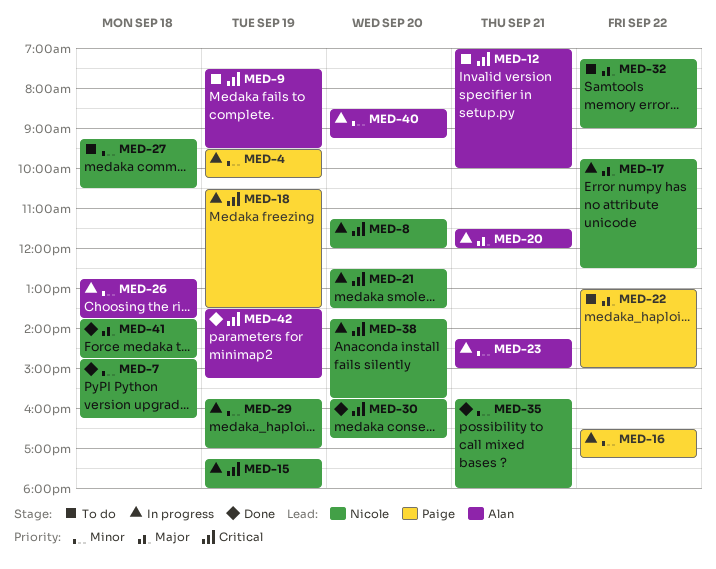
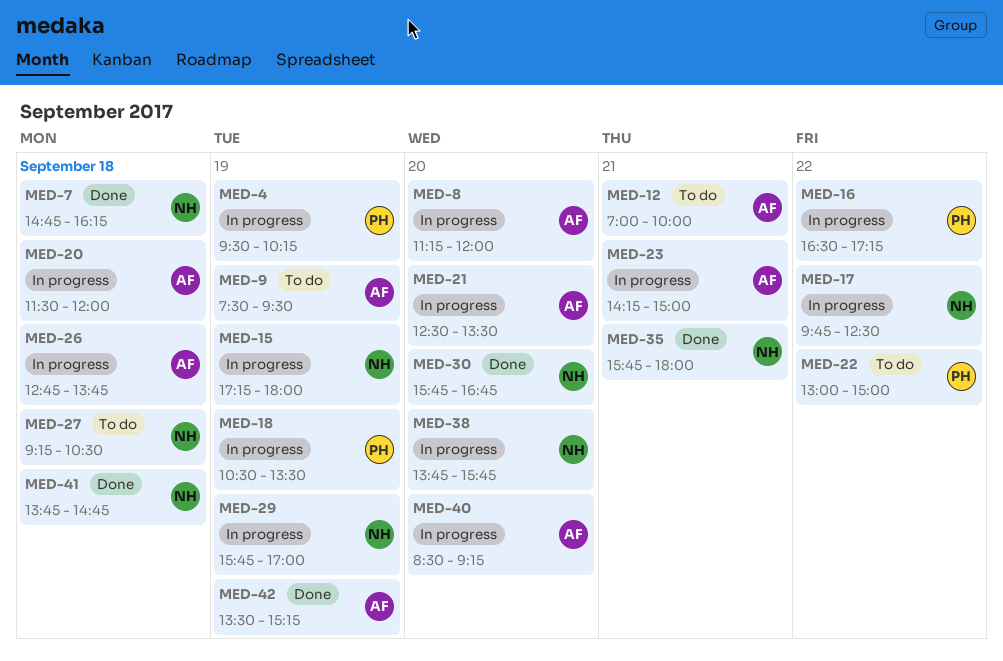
MED-8, owner: Nicole -> Alan
MED-20, day: Sep 21 -> Sep 18
MED-21, owner: Nicole -> Alan
MED-32: present -> none

